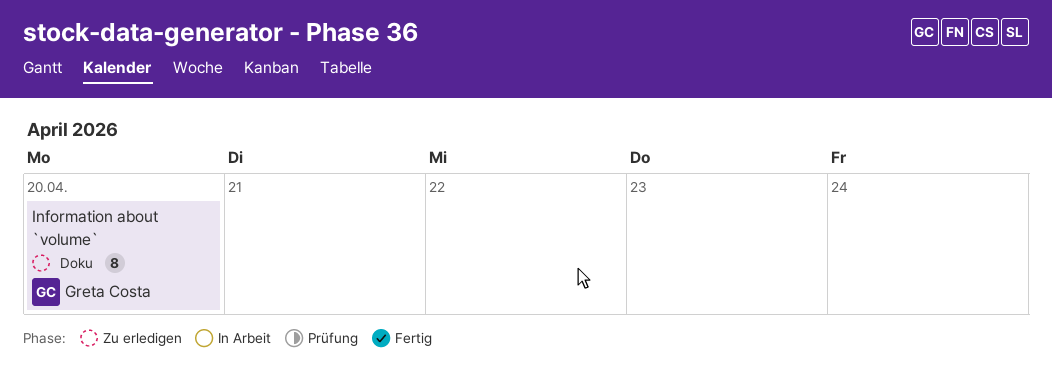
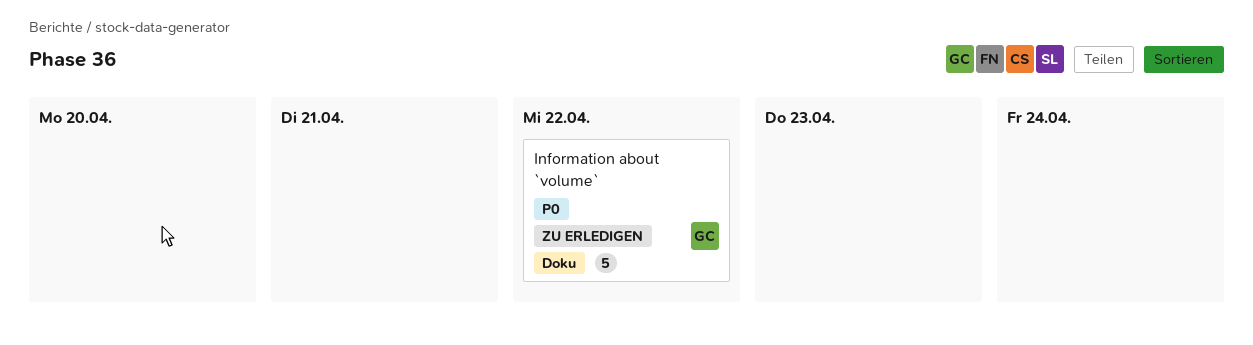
Information about `volume`, estimate: 8 -> 5
Information about `volume`, due: Apr 20 -> Apr 22

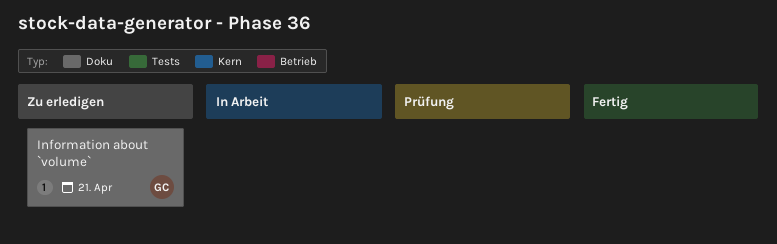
Information about `volume`, estimate: 5 -> 1
Information about `volume`, due: Apr 22 -> Apr 21

